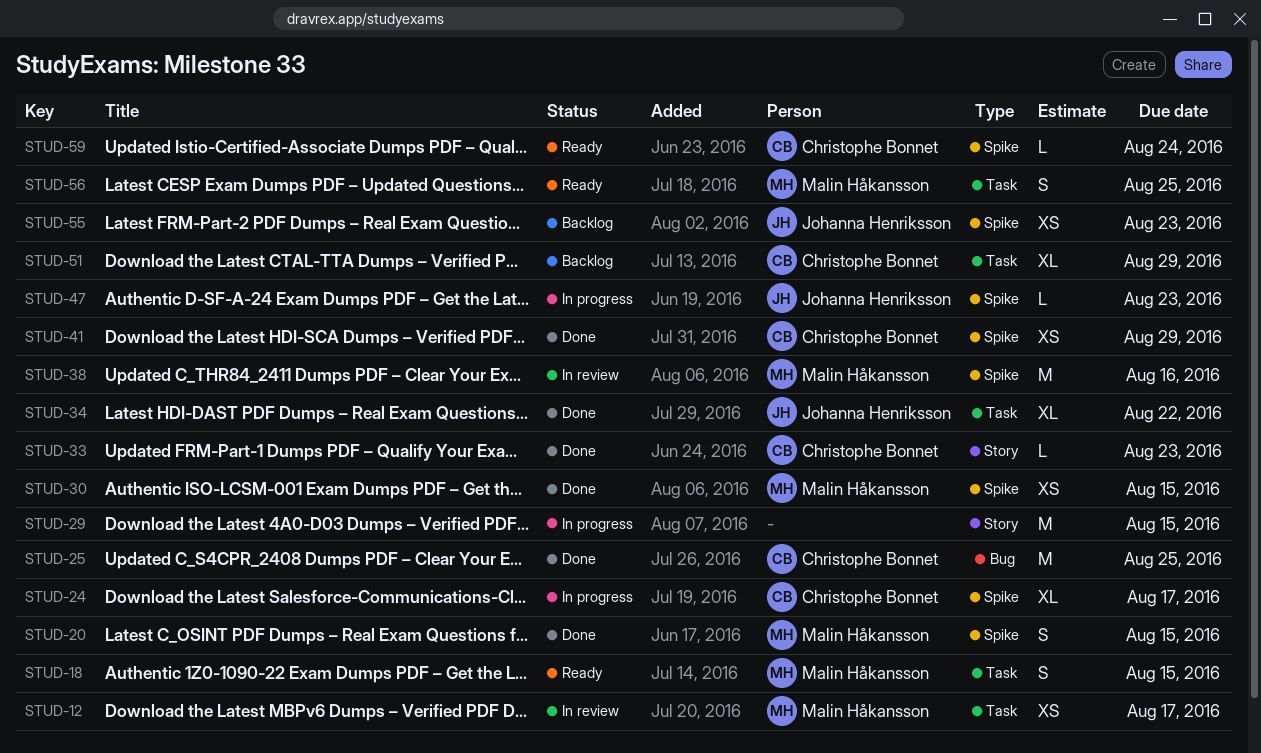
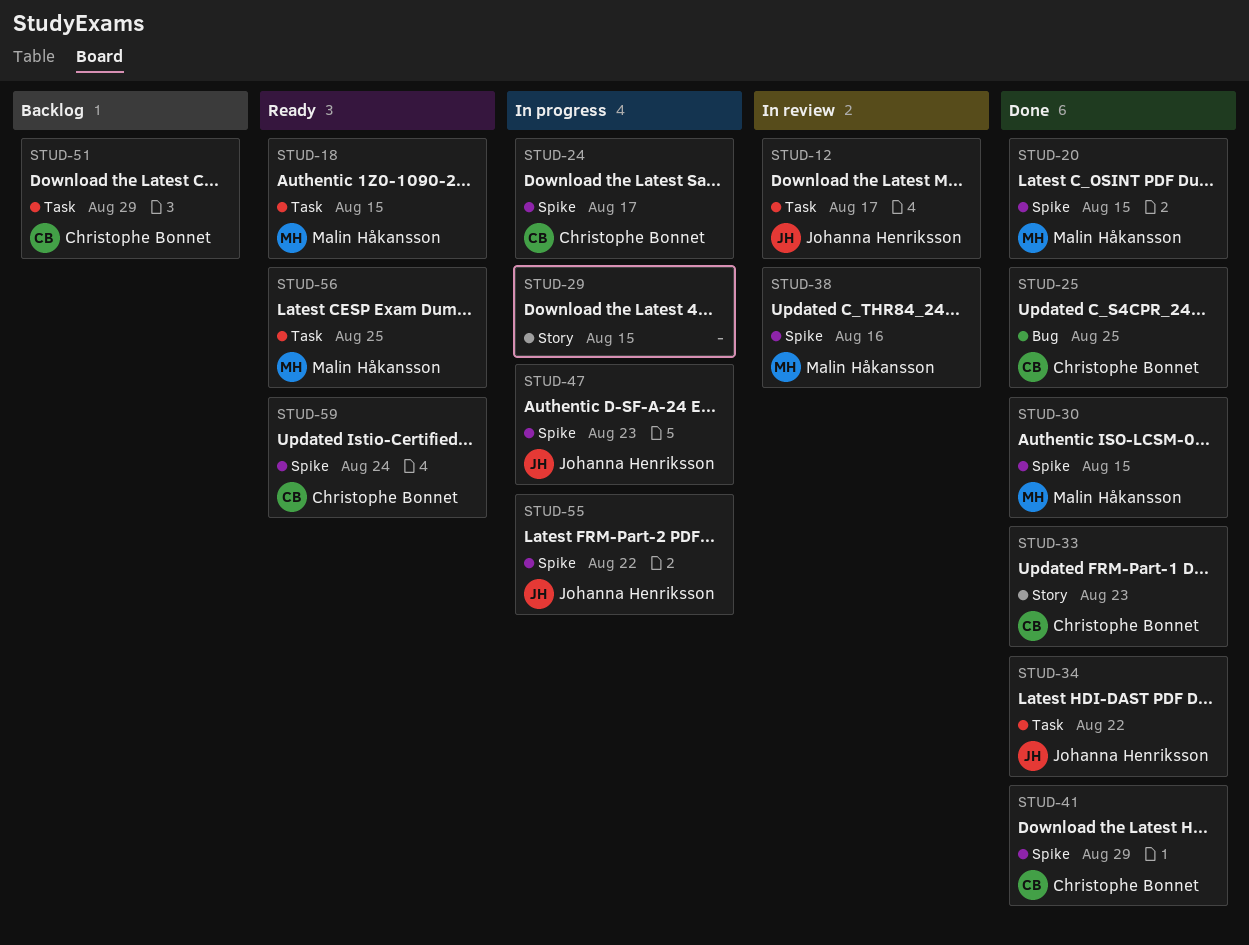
STUD-12, owner: Malin Håkansson -> Johanna Henriksson
STUD-55, status: Backlog -> In progress
STUD-55, due: Aug 23 -> Aug 22

